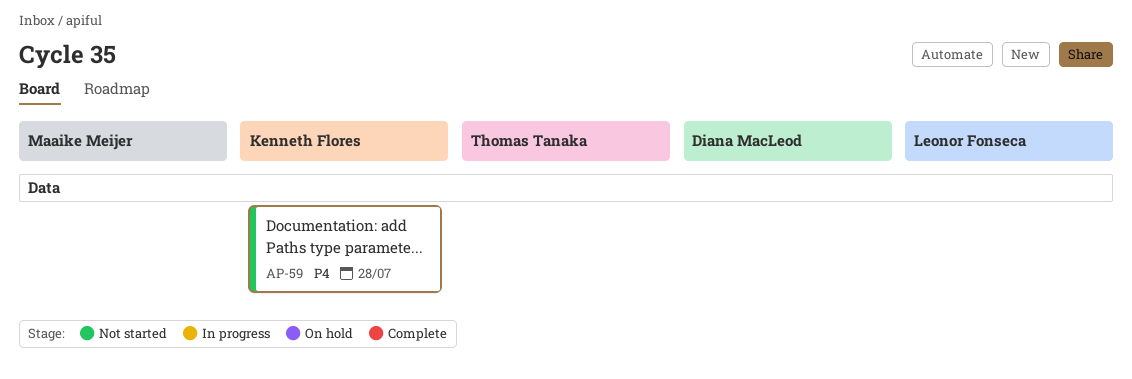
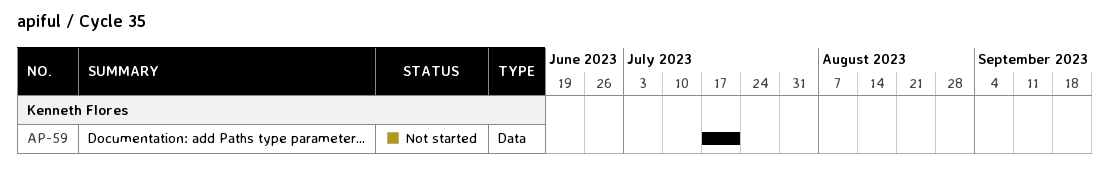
AP-59, due: Jul 28 -> Jul 21

